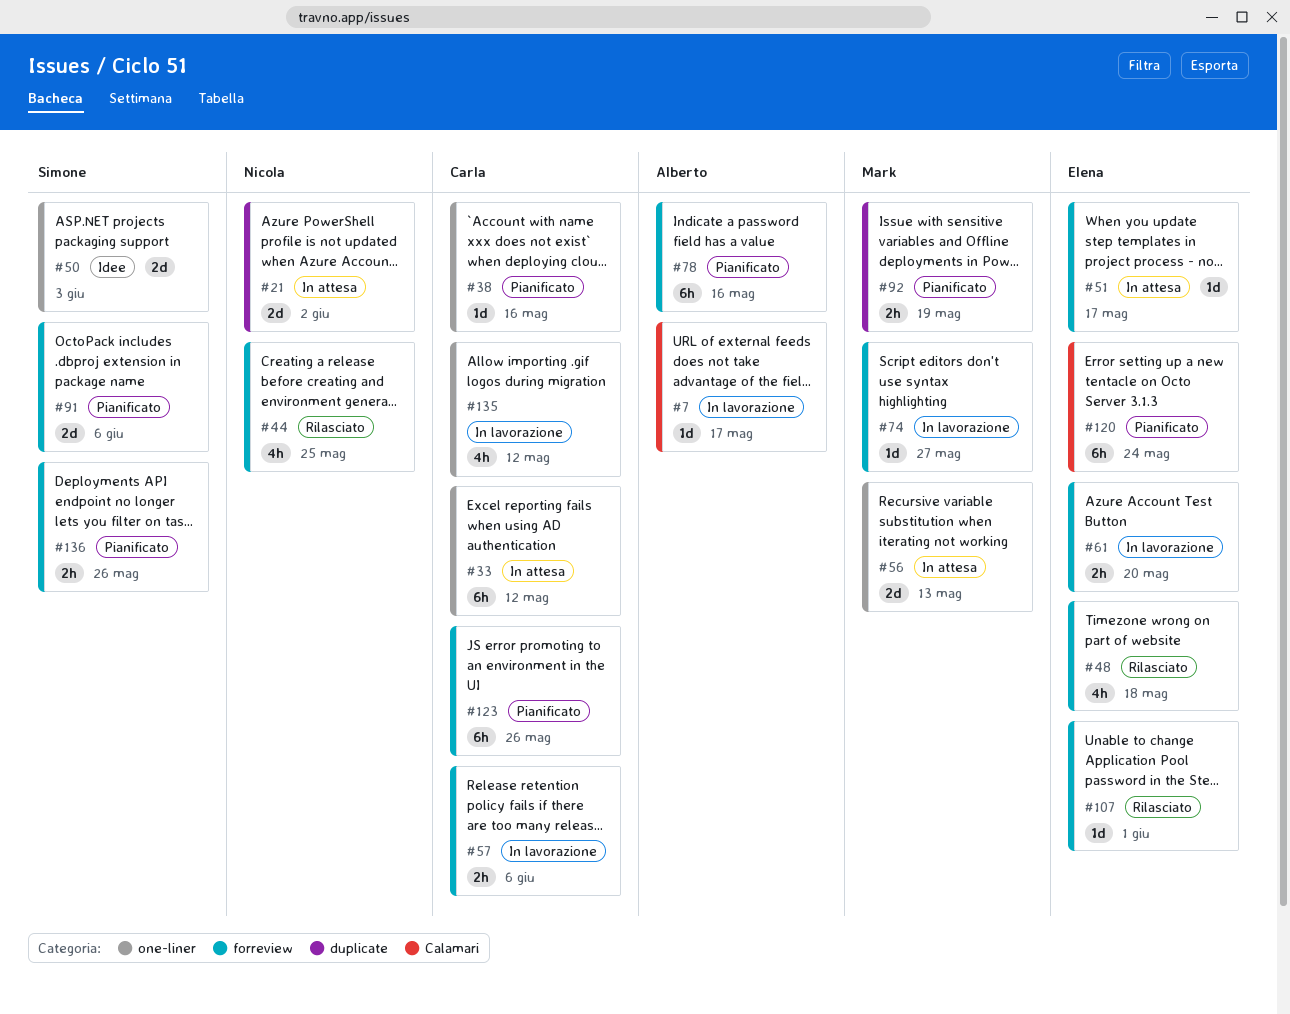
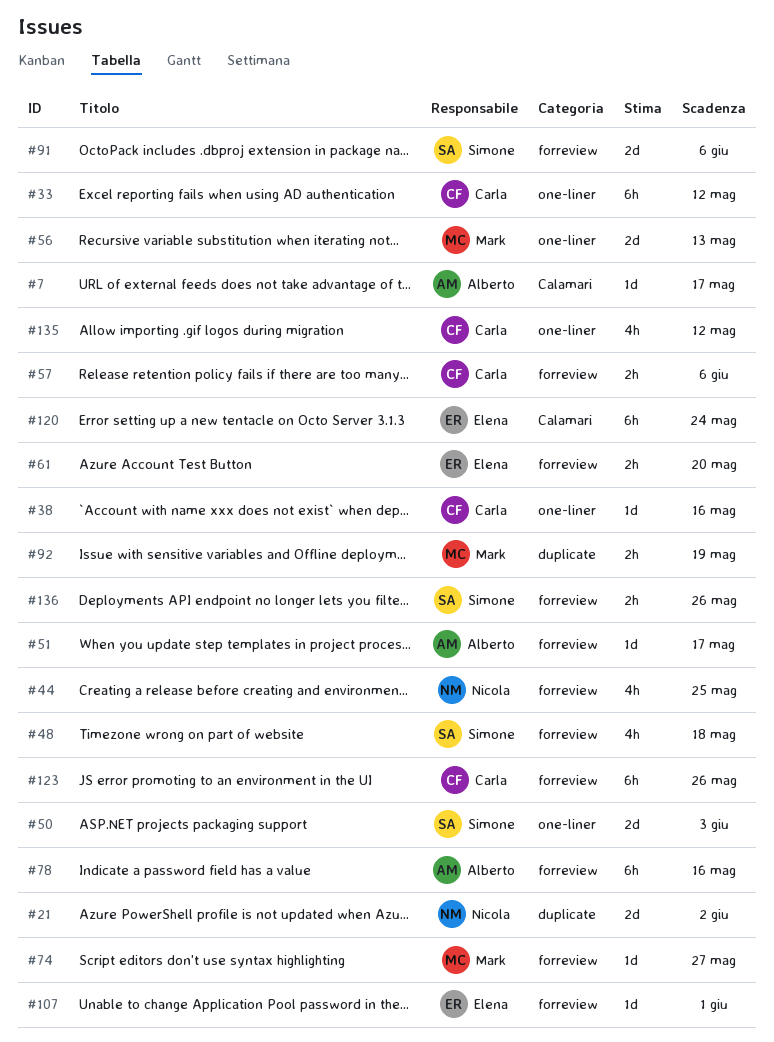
#48, owner: Elena -> Simone
#51, owner: Elena -> Alberto

